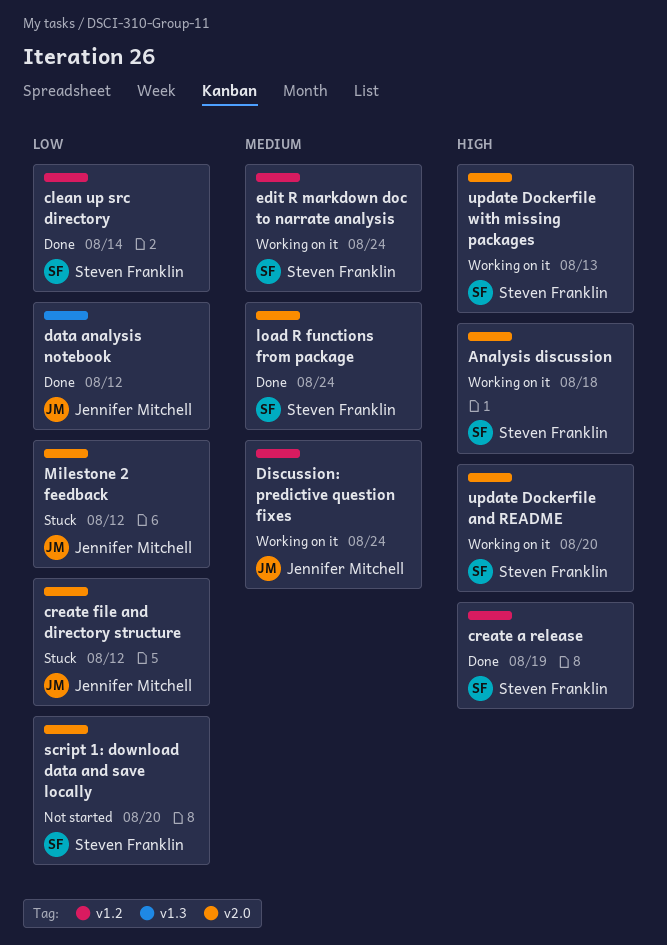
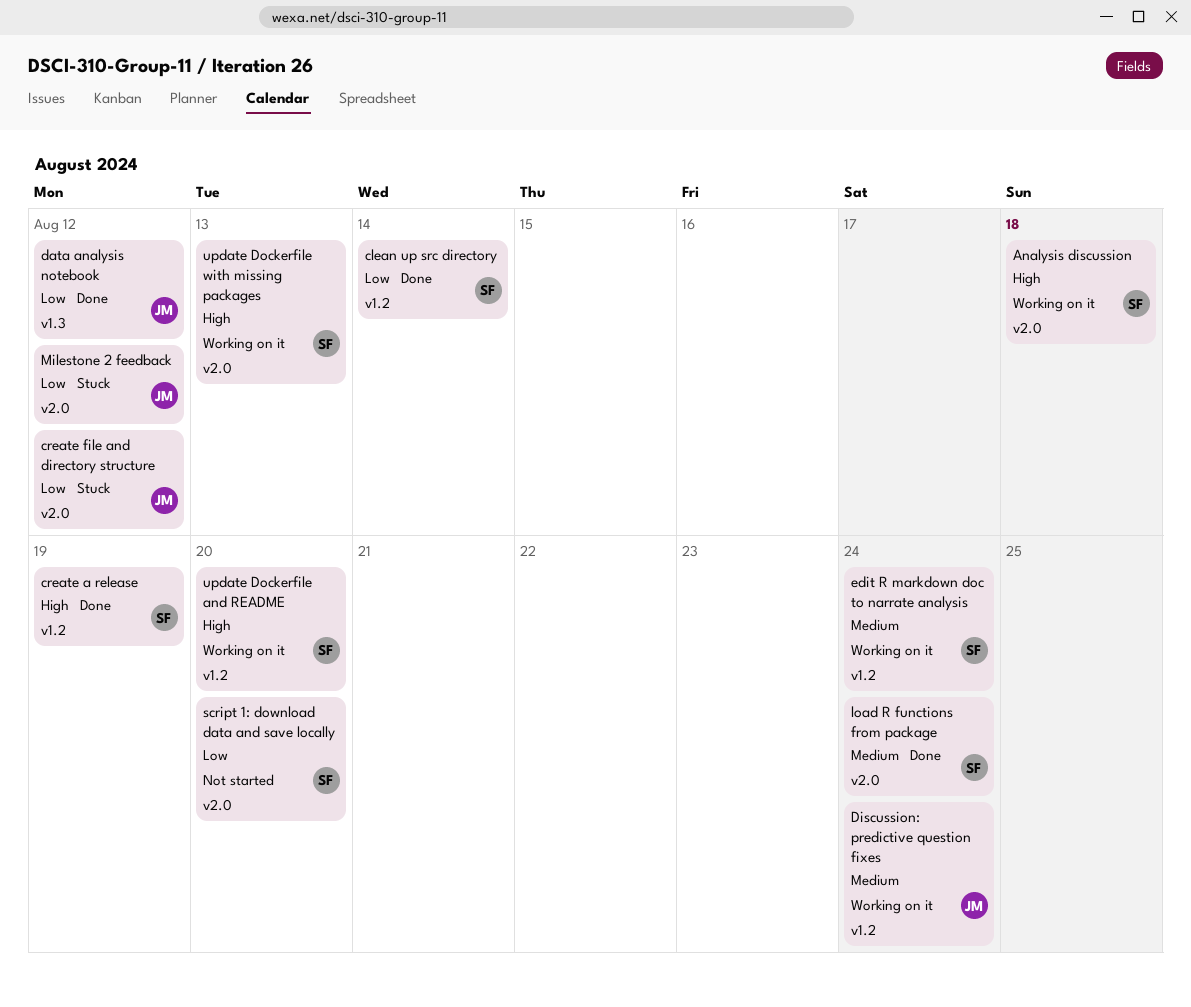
update Dockerfile and README, label: v2.0 -> v1.2

